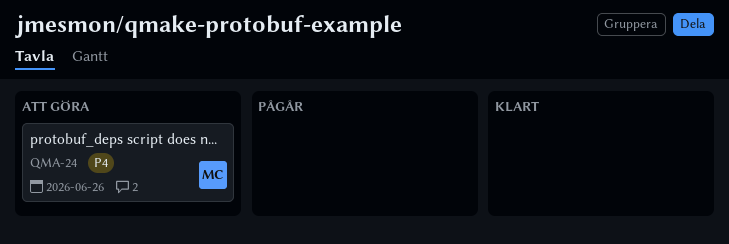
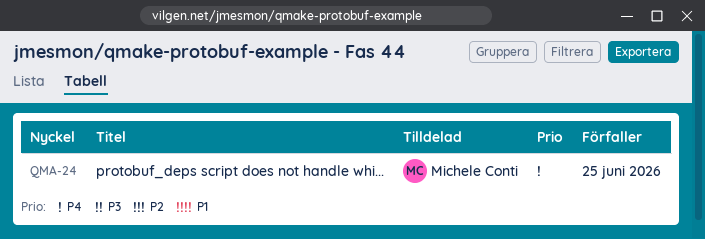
QMA-24, due: Jun 26 -> Jun 25

